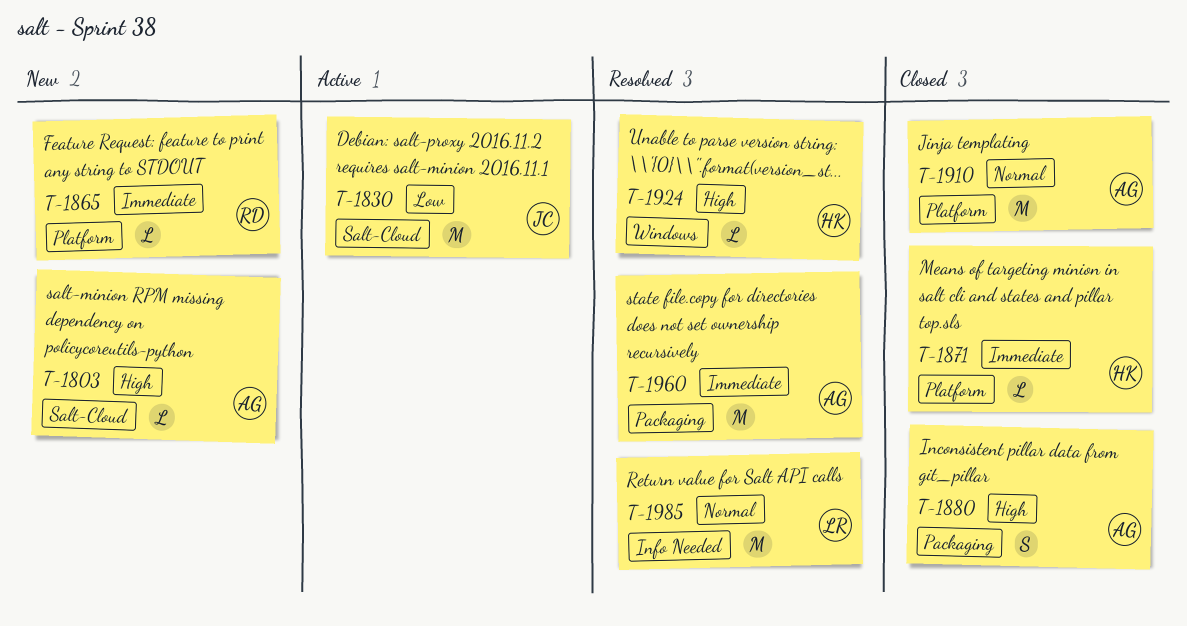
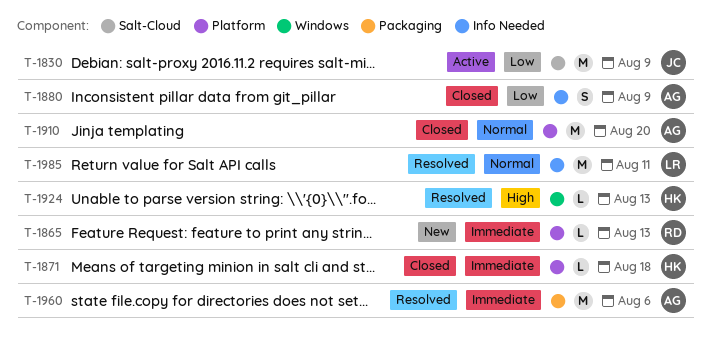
T-1803: present -> none
T-1880, priority: High -> Low
T-1880, label: Packaging -> Info Needed

